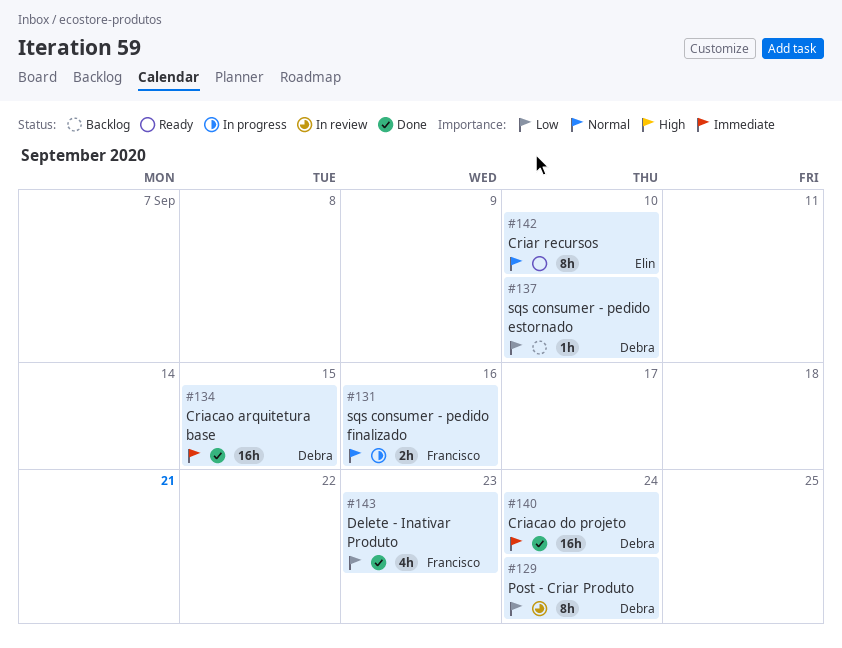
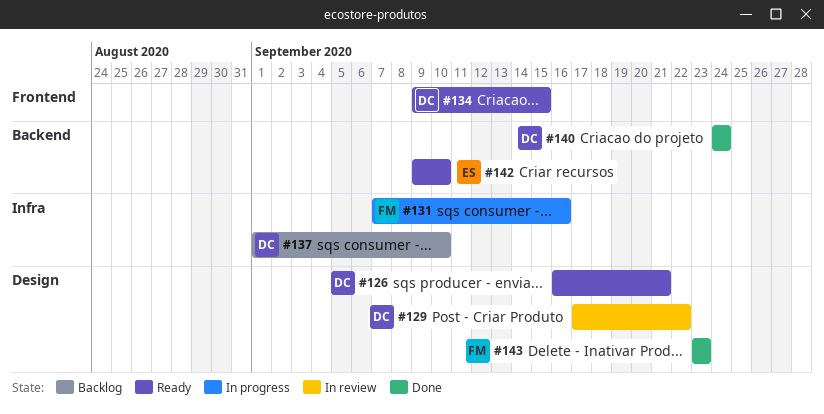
#126: none -> present
#129, due: Sep 24 -> Sep 22
#134, status: Done -> Ready

